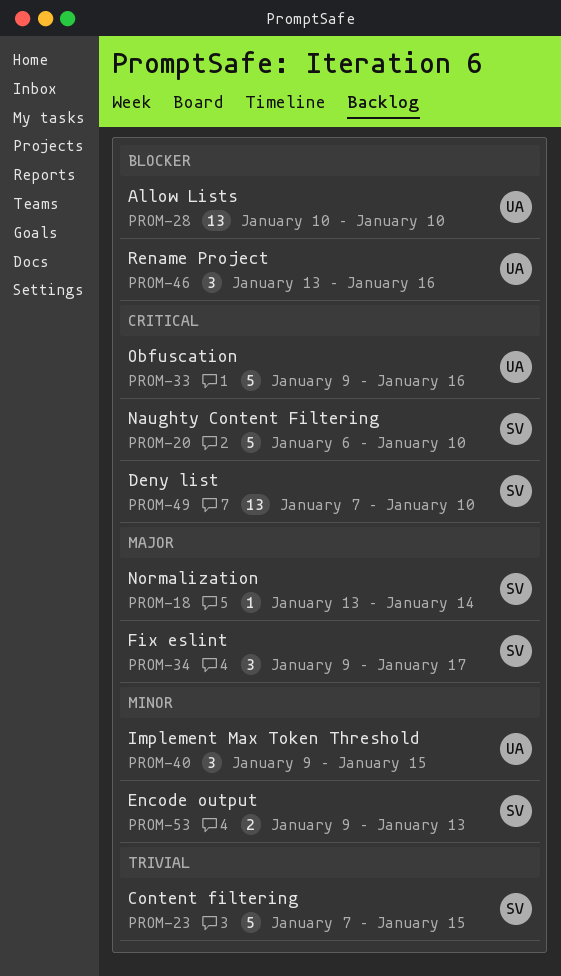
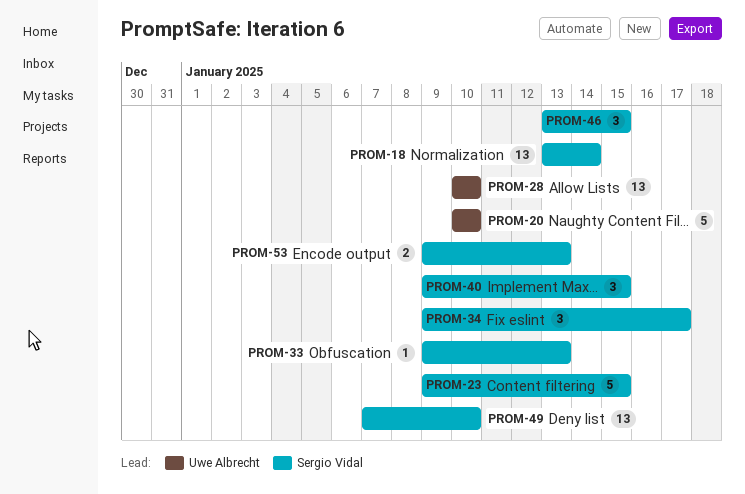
PROM-18, estimate: 1 -> 13
PROM-20, owner: Sergio Vidal -> Uwe Albrecht
PROM-20, start: Jan 6 -> Jan 10
PROM-23, start: Jan 7 -> Jan 9
PROM-33, owner: Uwe Albrecht -> Sergio Vidal
PROM-33, estimate: 5 -> 1
PROM-33, due: Jan 16 -> Jan 13
PROM-40, owner: Uwe Albrecht -> Sergio Vidal
PROM-46, owner: Uwe Albrecht -> Sergio Vidal
PROM-46, due: Jan 16 -> Jan 15

